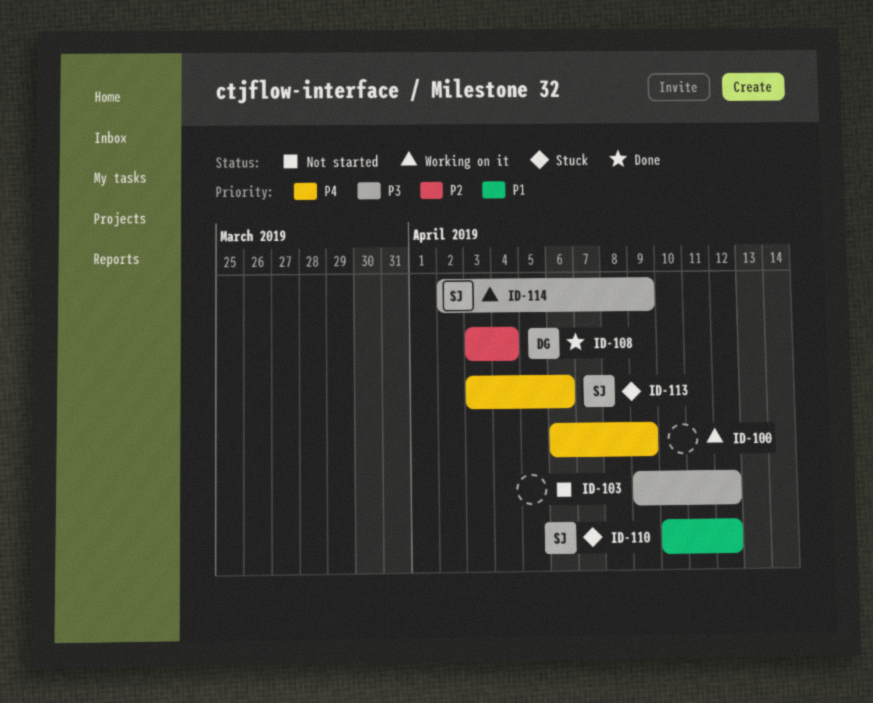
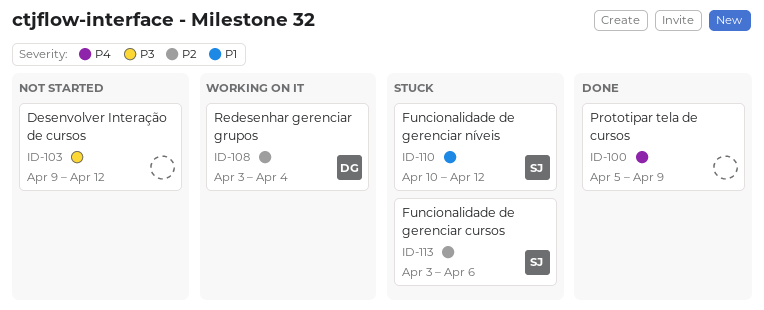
ID-100, status: Working on it -> Done
ID-100, start: Apr 6 -> Apr 5
ID-108, status: Done -> Working on it
ID-113, priority: P4 -> P2
ID-114: present -> none

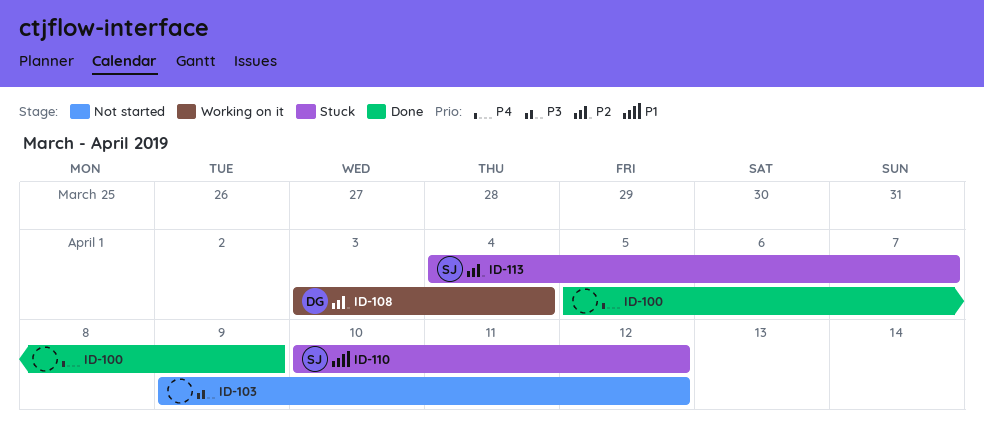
ID-113, start: Apr 3 -> Apr 4
ID-113, due: Apr 6 -> Apr 7

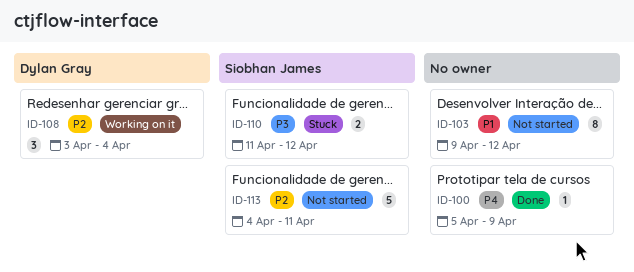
ID-103, priority: P3 -> P1
ID-110, priority: P1 -> P3
ID-110, start: Apr 10 -> Apr 11
ID-113, status: Stuck -> Not started
ID-113, due: Apr 7 -> Apr 11

